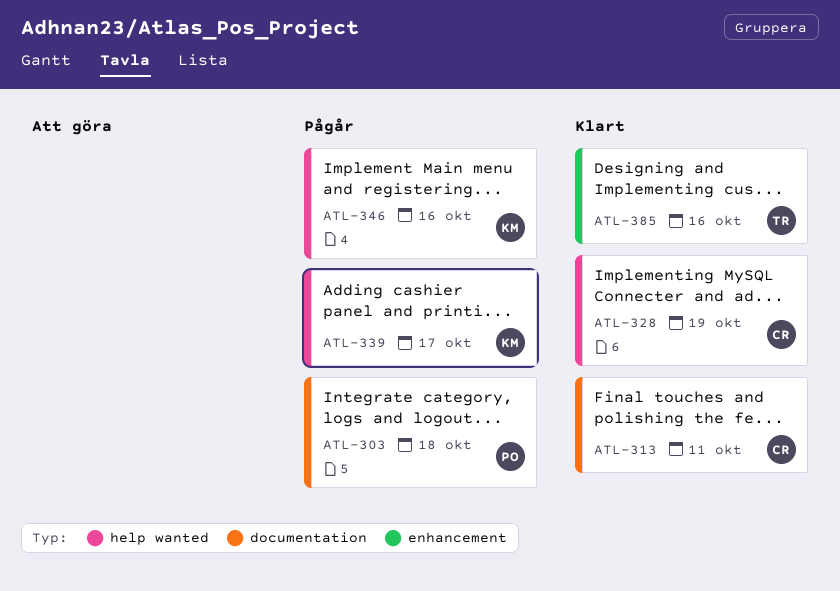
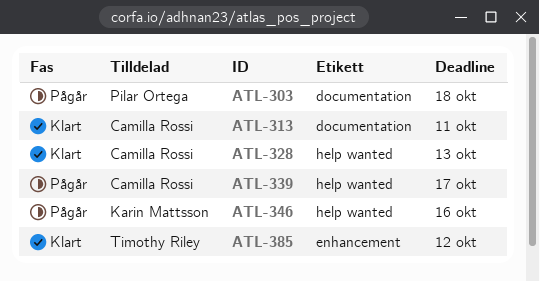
ATL-328, due: Oct 19 -> Oct 13
ATL-339, owner: Karin Mattsson -> Camilla Rossi
ATL-385, due: Oct 16 -> Oct 12

